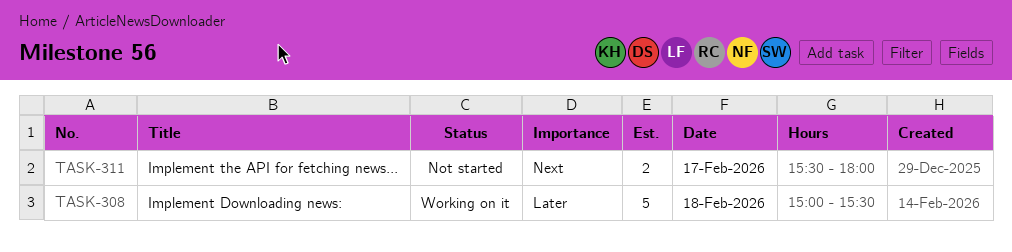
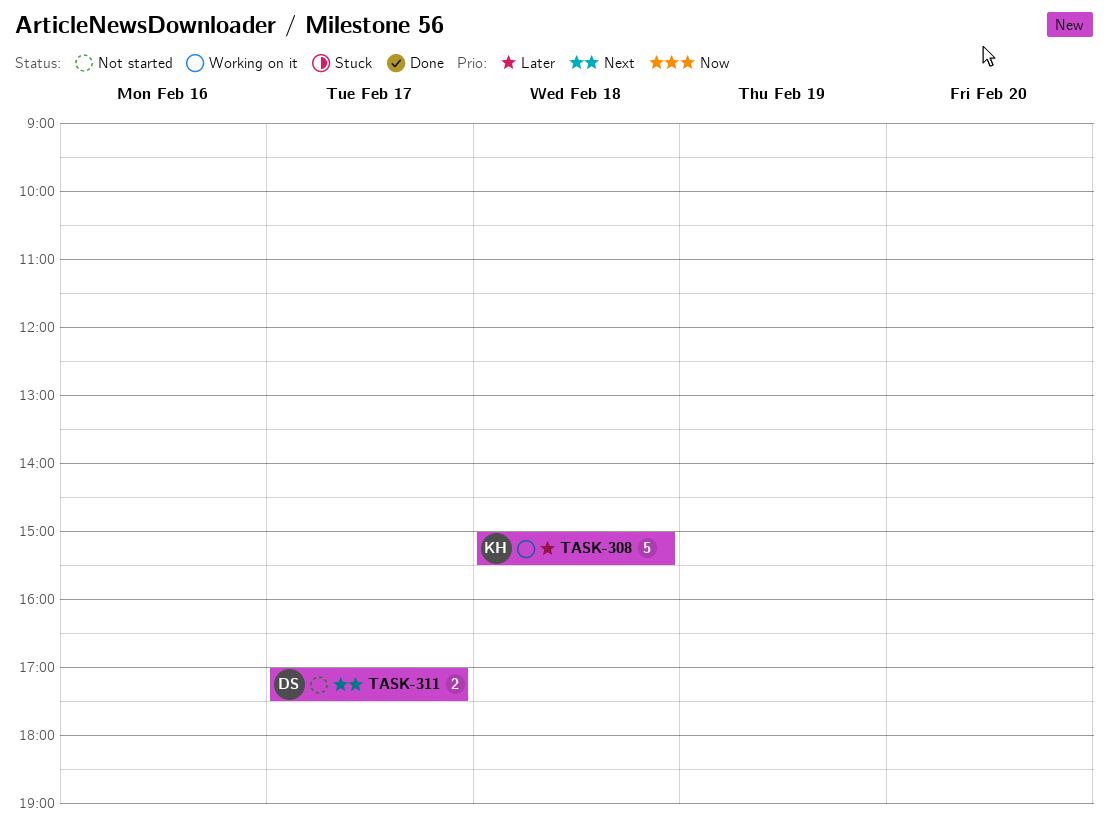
TASK-311, begins: 15:30 -> 17:00
TASK-311, ends: 18:00 -> 17:30

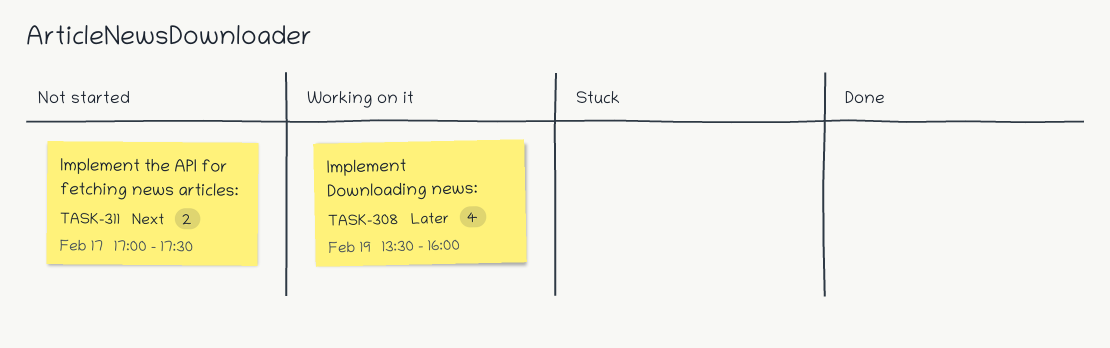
TASK-308, estimate: 5 -> 4
TASK-308, day: Feb 18 -> Feb 19
TASK-308, begins: 15:00 -> 13:30
TASK-308, ends: 15:30 -> 16:00

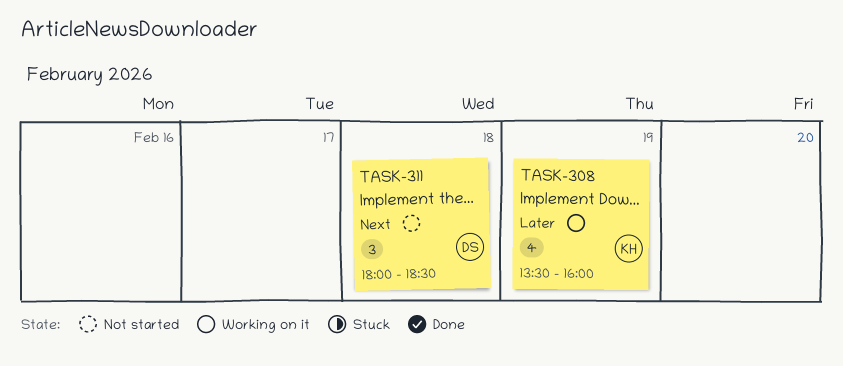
TASK-311, estimate: 2 -> 3
TASK-311, day: Feb 17 -> Feb 18
TASK-311, begins: 17:00 -> 18:00
TASK-311, ends: 17:30 -> 18:30

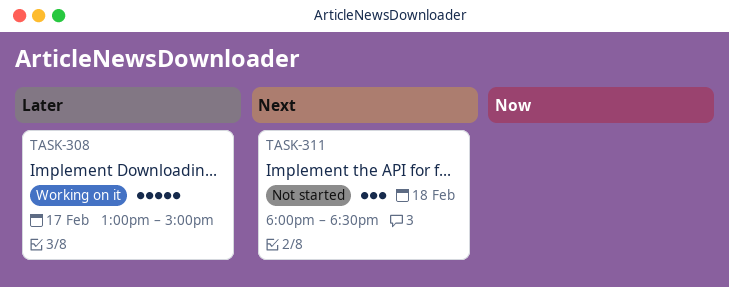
TASK-308, estimate: 4 -> 5
TASK-308, day: Feb 19 -> Feb 17
TASK-308, begins: 13:30 -> 13:00
TASK-308, ends: 16:00 -> 15:00

